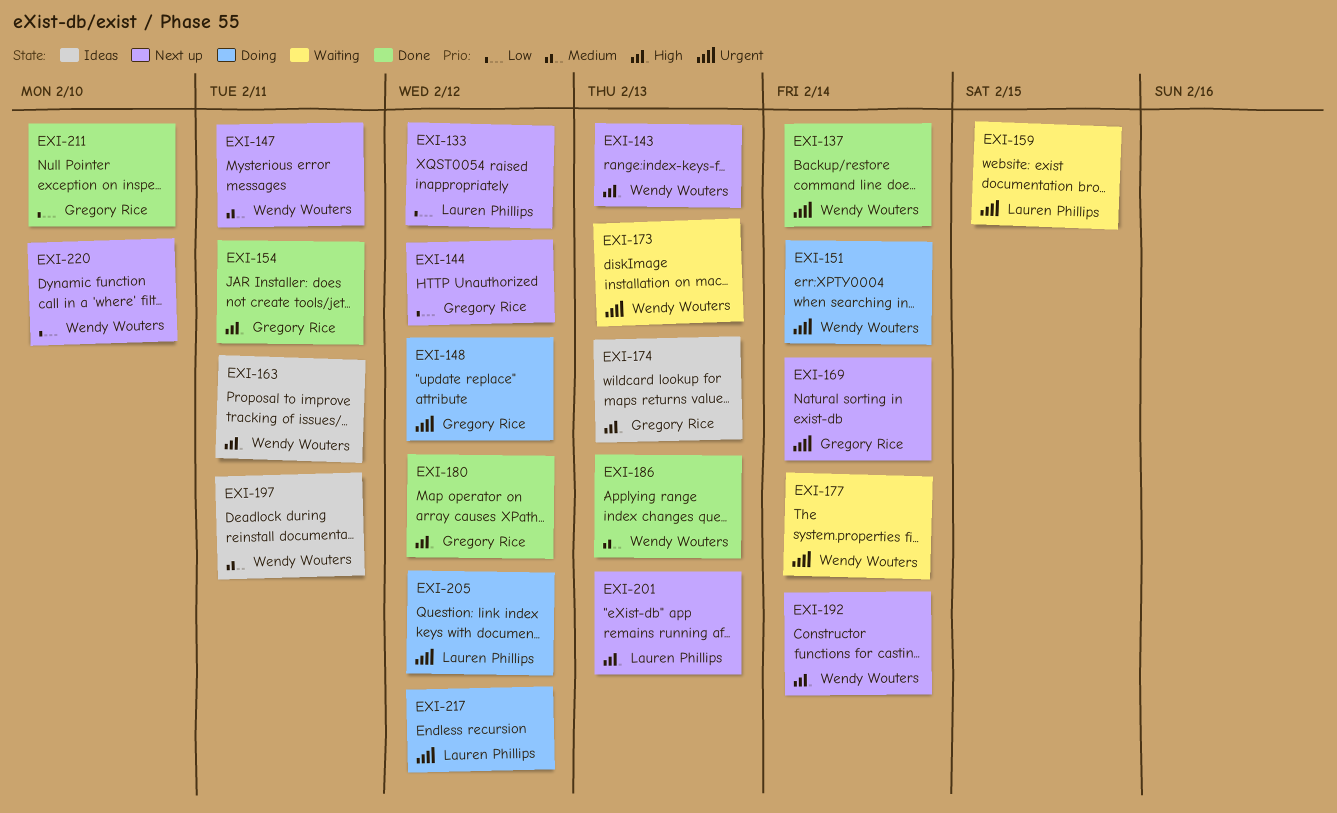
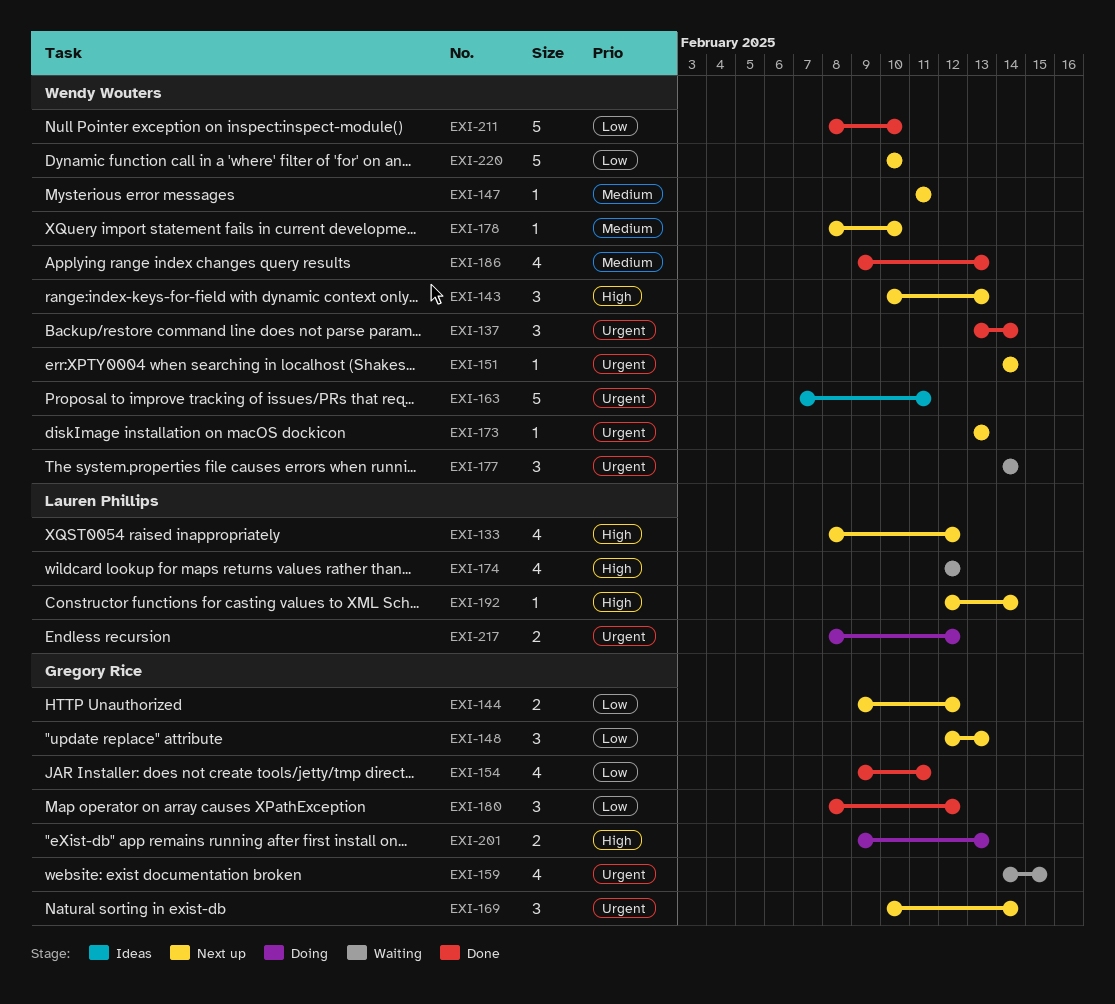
EXI-133, priority: Low -> High
EXI-148, status: Doing -> Next up
EXI-148, priority: Urgent -> Low
EXI-148, due: Feb 12 -> Feb 13
EXI-151, status: Doing -> Next up
EXI-154, priority: High -> Low
EXI-159, owner: Lauren Phillips -> Gregory Rice
EXI-163, priority: High -> Urgent
EXI-173, status: Waiting -> Next up
EXI-174, status: Ideas -> Waiting
EXI-174, owner: Gregory Rice -> Lauren Phillips
EXI-174, due: Feb 13 -> Feb 12
EXI-178: none -> present
EXI-180, priority: High -> Low
EXI-192, owner: Wendy Wouters -> Lauren Phillips
EXI-197: present -> none
EXI-201, status: Next up -> Doing
EXI-201, owner: Lauren Phillips -> Gregory Rice
EXI-205: present -> none
EXI-211, owner: Gregory Rice -> Wendy Wouters

